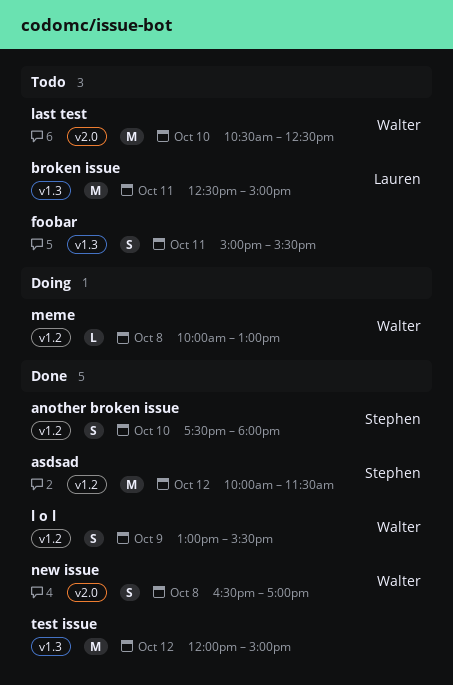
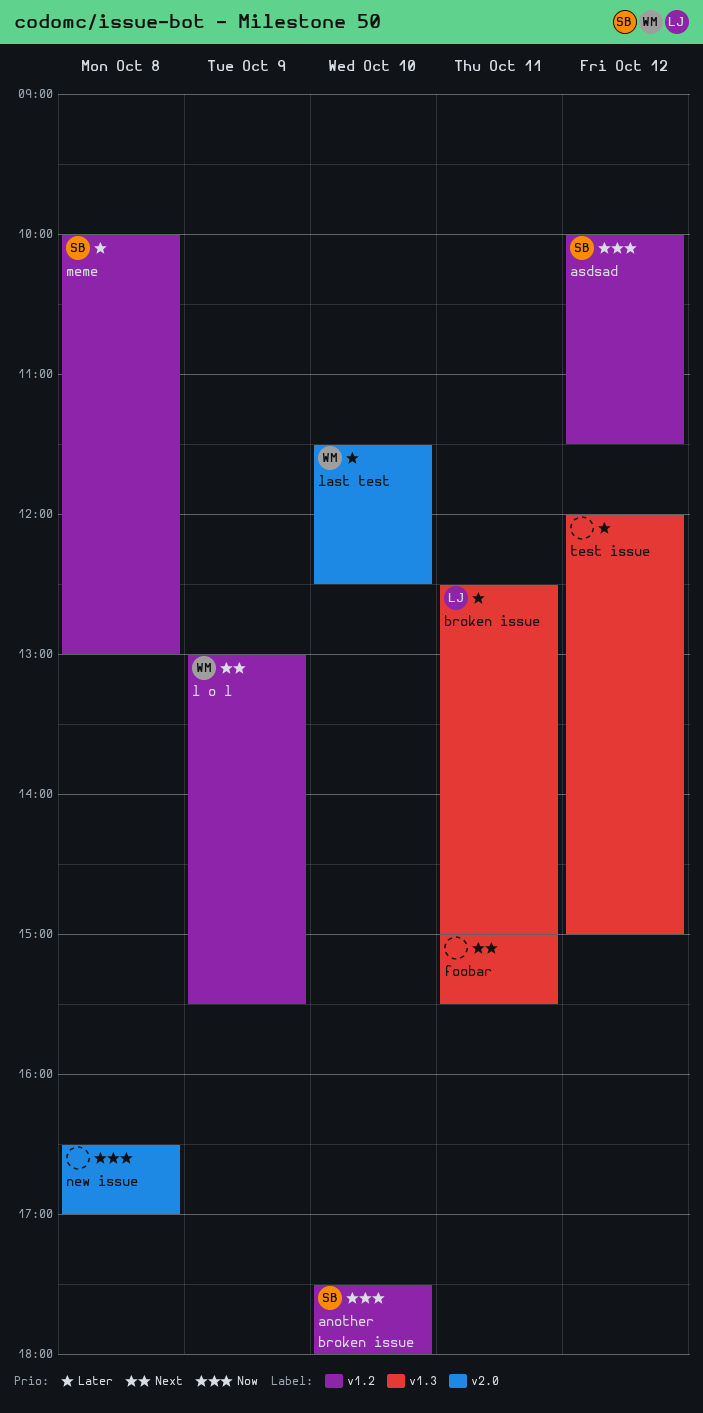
last test, begins: 10:30 -> 11:30
meme, owner: Walter -> Stephen
new issue, owner: Walter -> none

